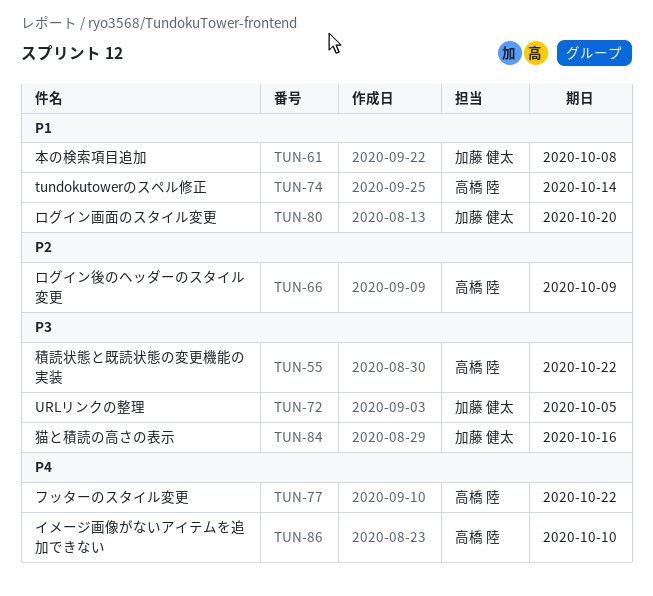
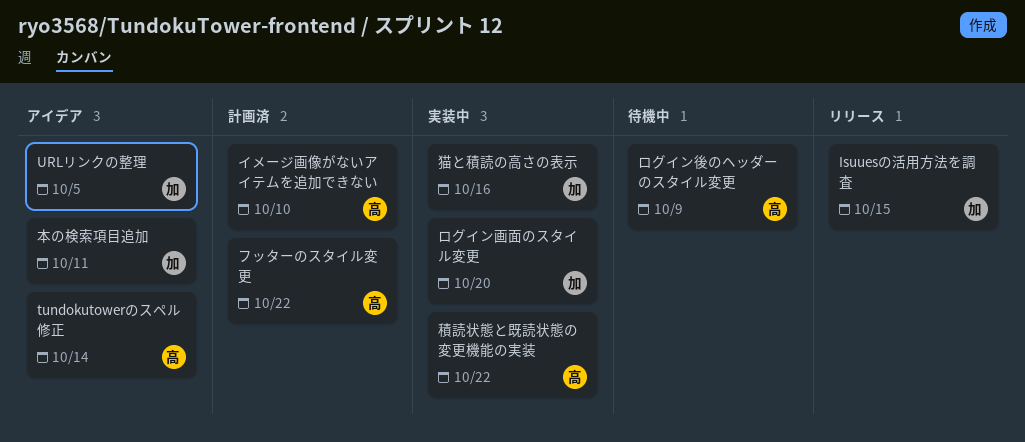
Isuuesの活用方法を調査: none -> present
本の検索項目追加, due: Oct 8 -> Oct 11

